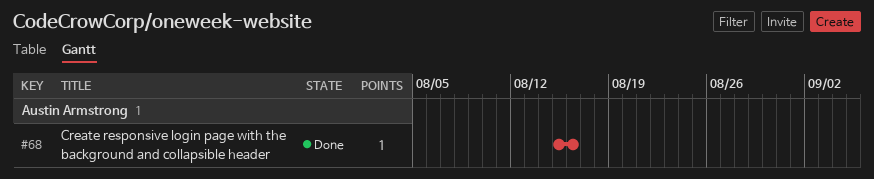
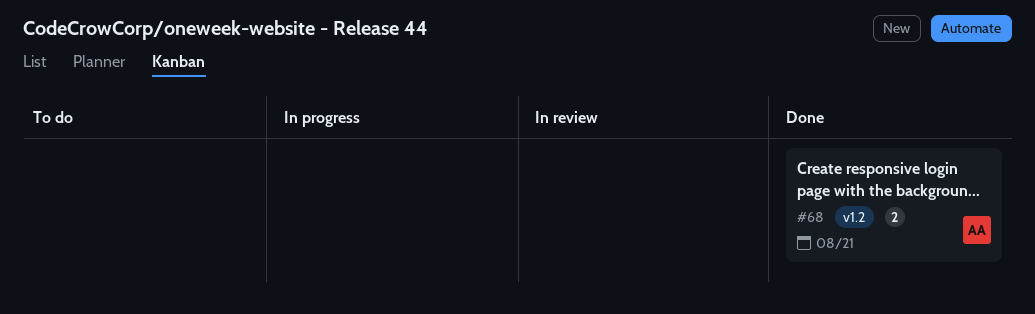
#68, estimate: 1 -> 2
#68, due: Aug 16 -> Aug 21

